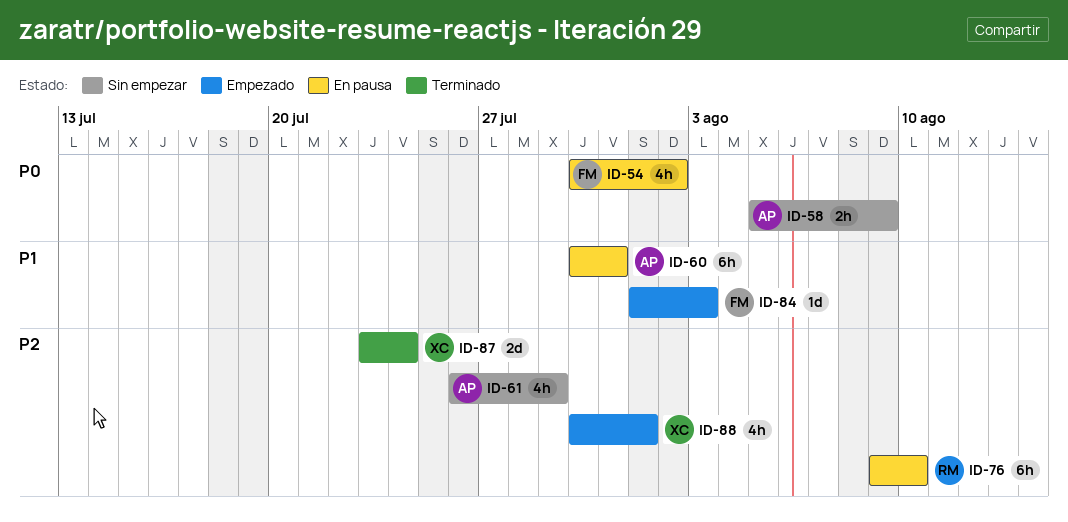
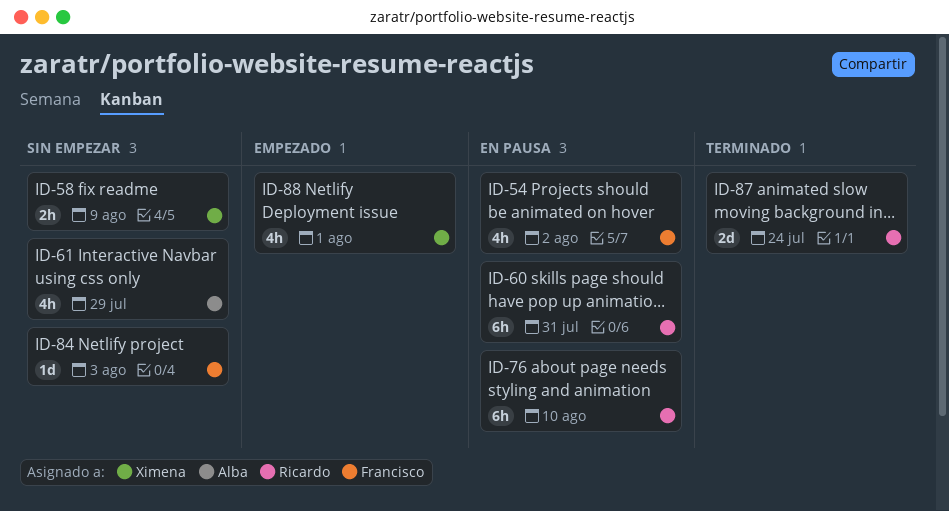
ID-58, owner: Alba -> Ximena
ID-60, owner: Alba -> Ricardo
ID-84, status: Empezado -> Sin empezar
ID-87, owner: Ximena -> Ricardo

